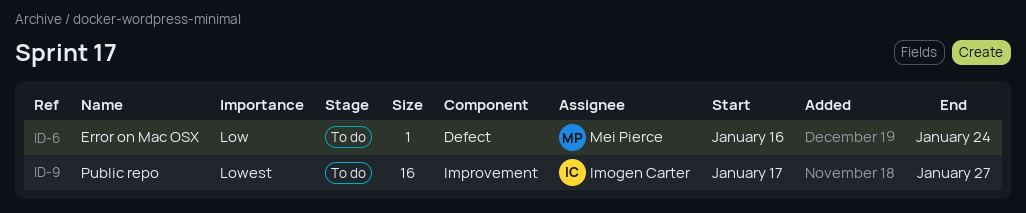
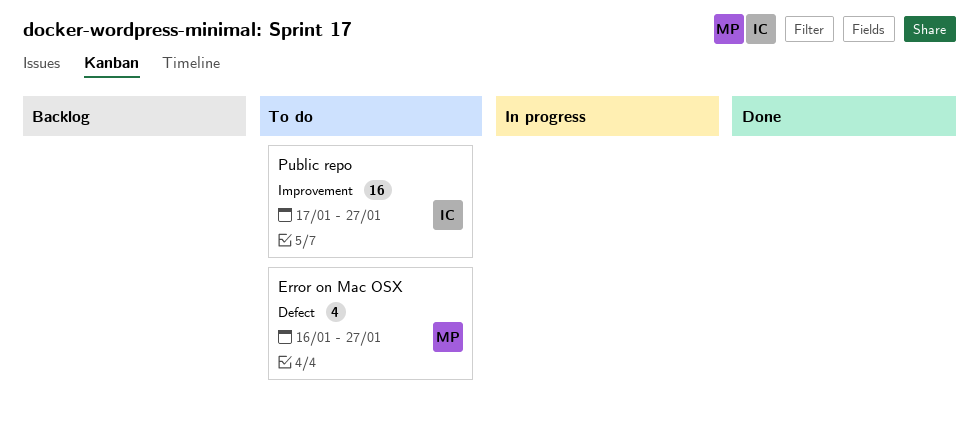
Error on Mac OSX, estimate: 1 -> 4
Error on Mac OSX, due: Jan 24 -> Jan 27

